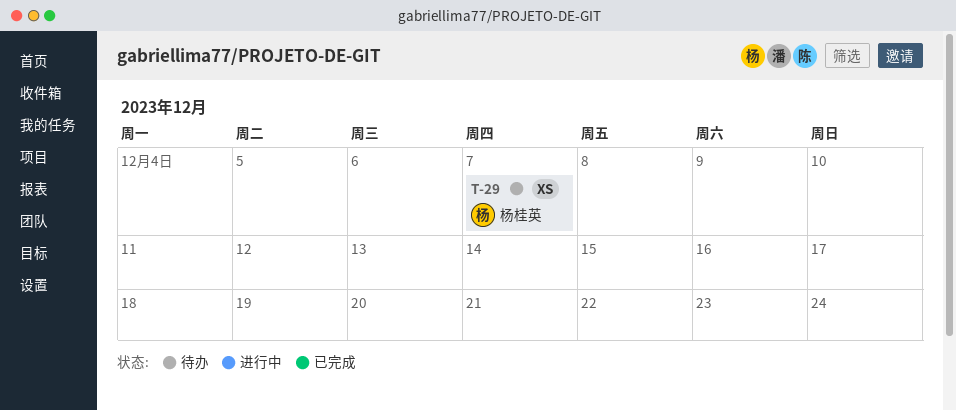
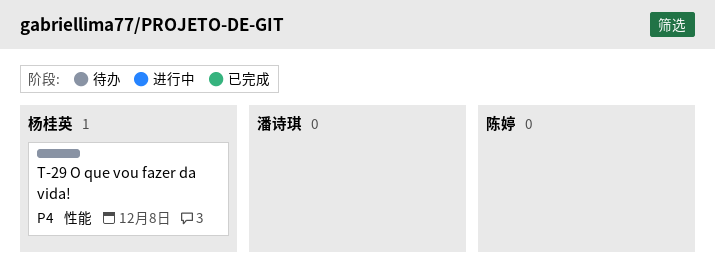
T-29, due: Dec 7 -> Dec 8

